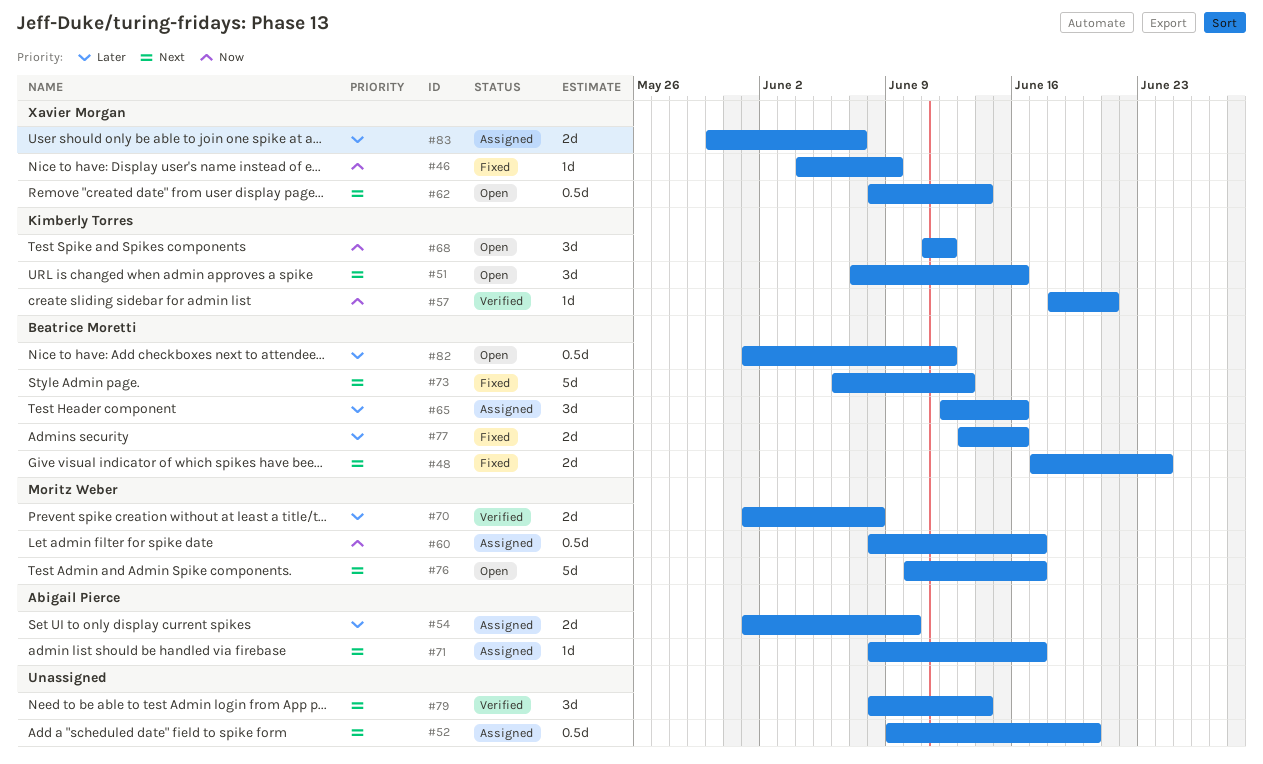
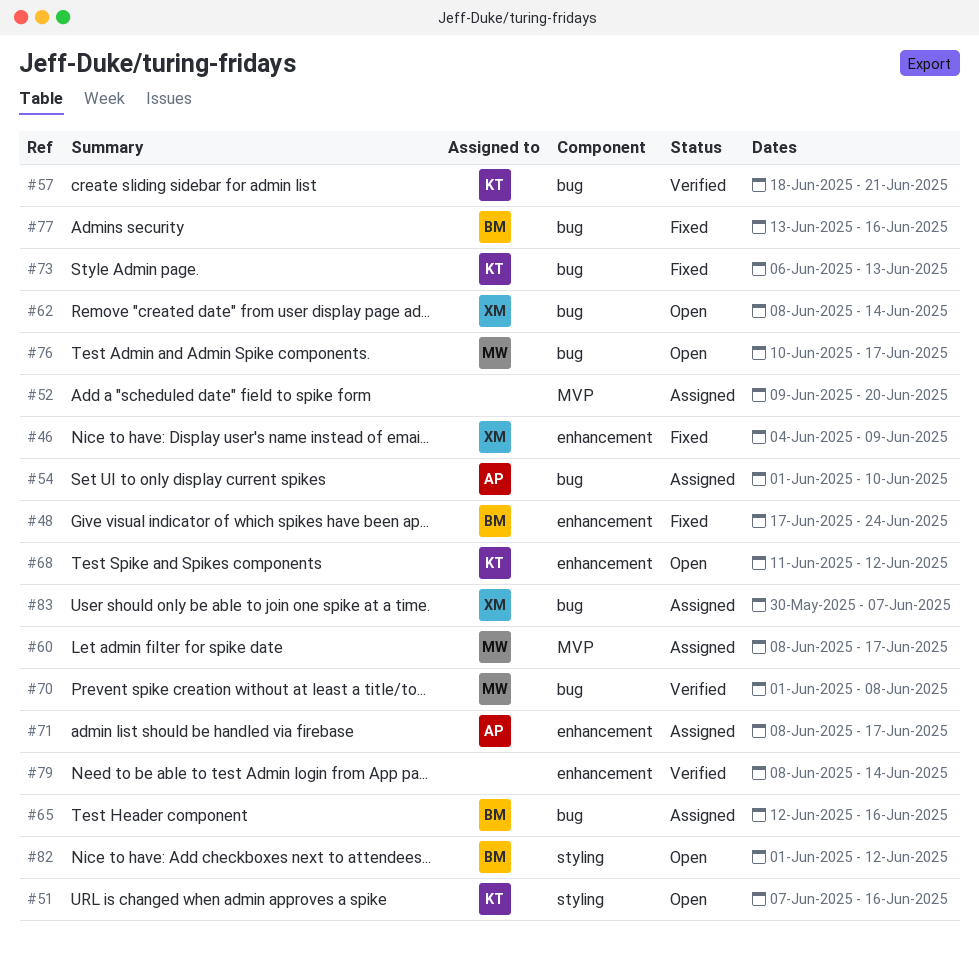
#73, owner: Beatrice Moretti -> Kimberly Torres

